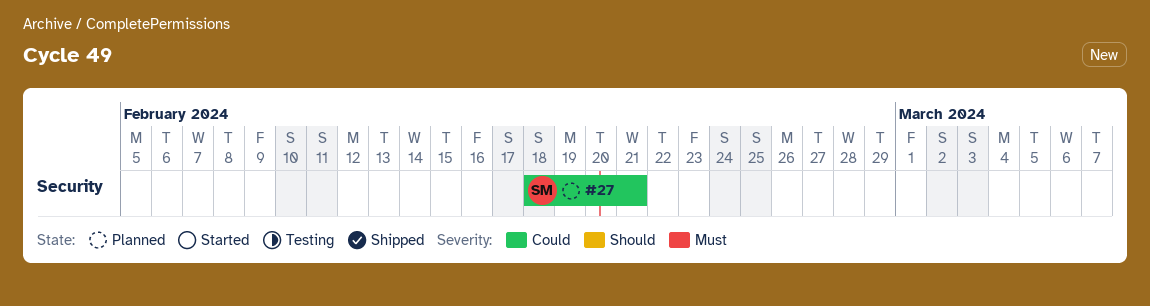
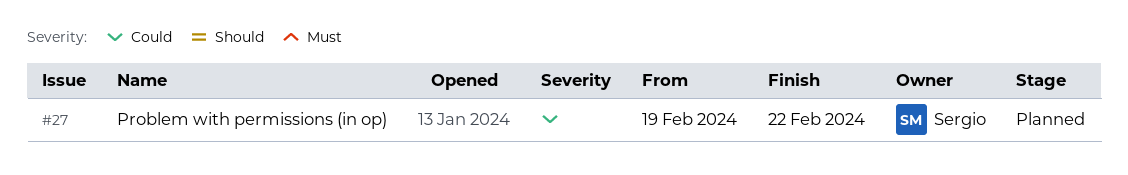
#27, start: Feb 18 -> Feb 19
#27, due: Feb 21 -> Feb 22

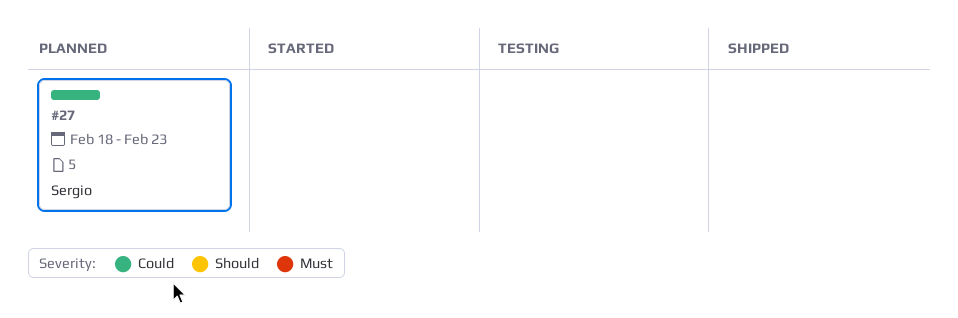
#27, start: Feb 19 -> Feb 18
#27, due: Feb 22 -> Feb 23

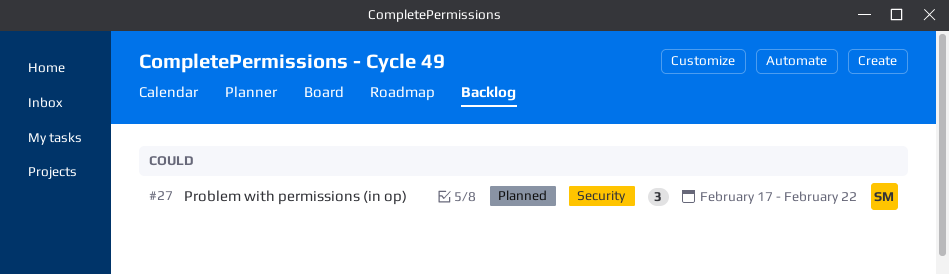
#27, start: Feb 18 -> Feb 17
#27, due: Feb 23 -> Feb 22

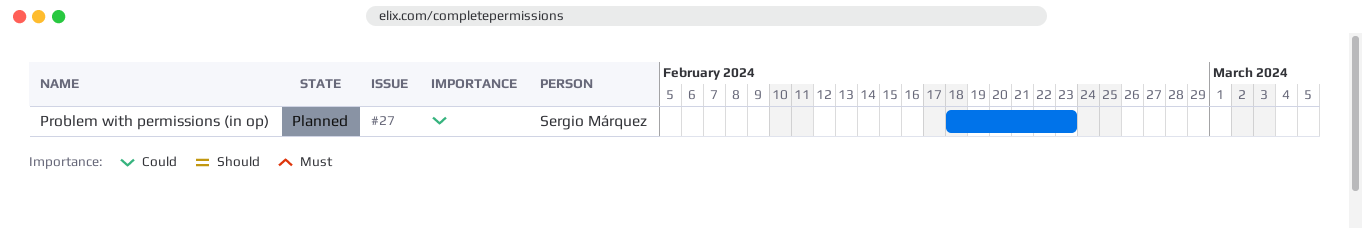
#27, start: Feb 17 -> Feb 18
#27, due: Feb 22 -> Feb 23

